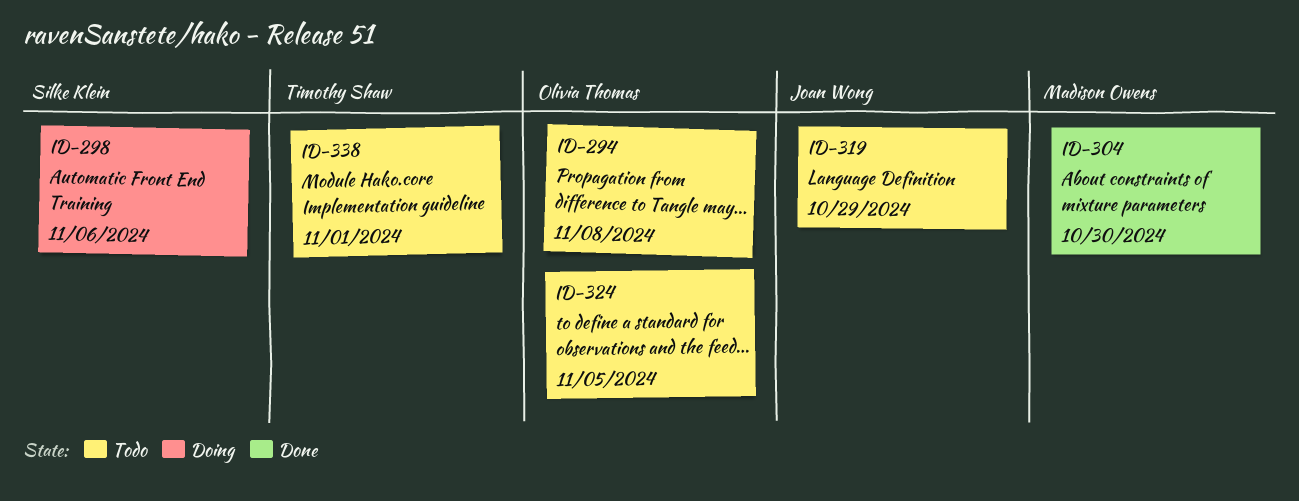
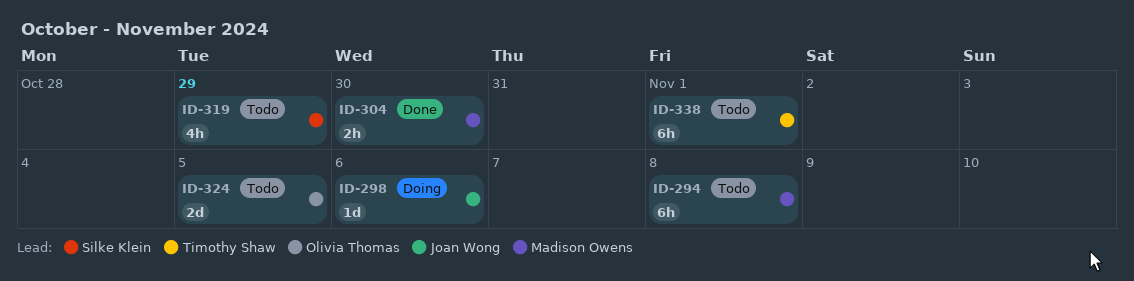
ID-294, owner: Olivia Thomas -> Madison Owens
ID-298, owner: Silke Klein -> Joan Wong
ID-319, owner: Joan Wong -> Silke Klein

